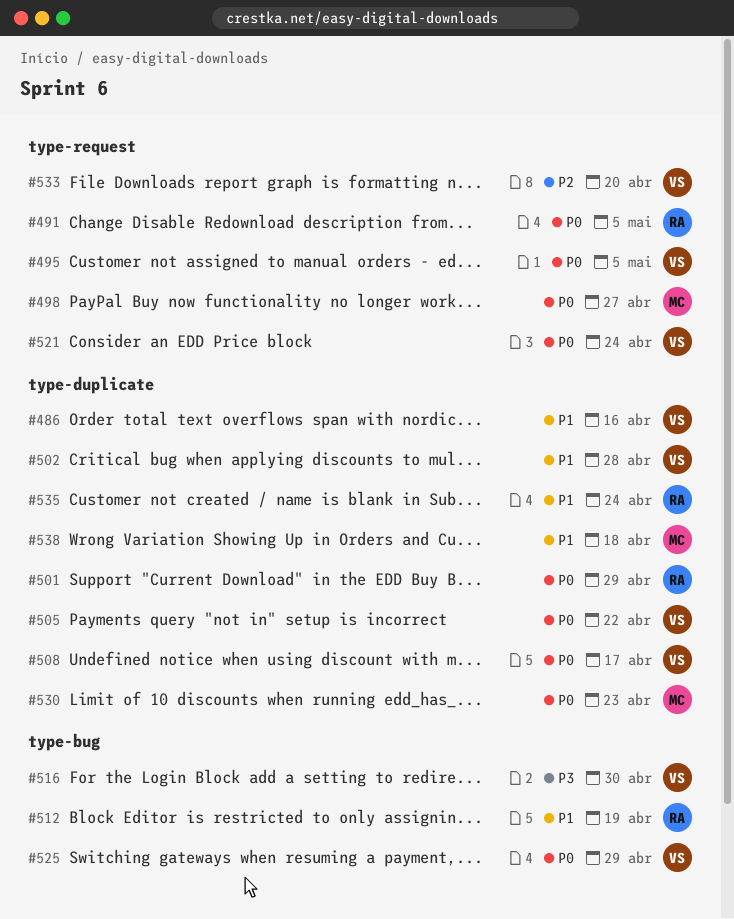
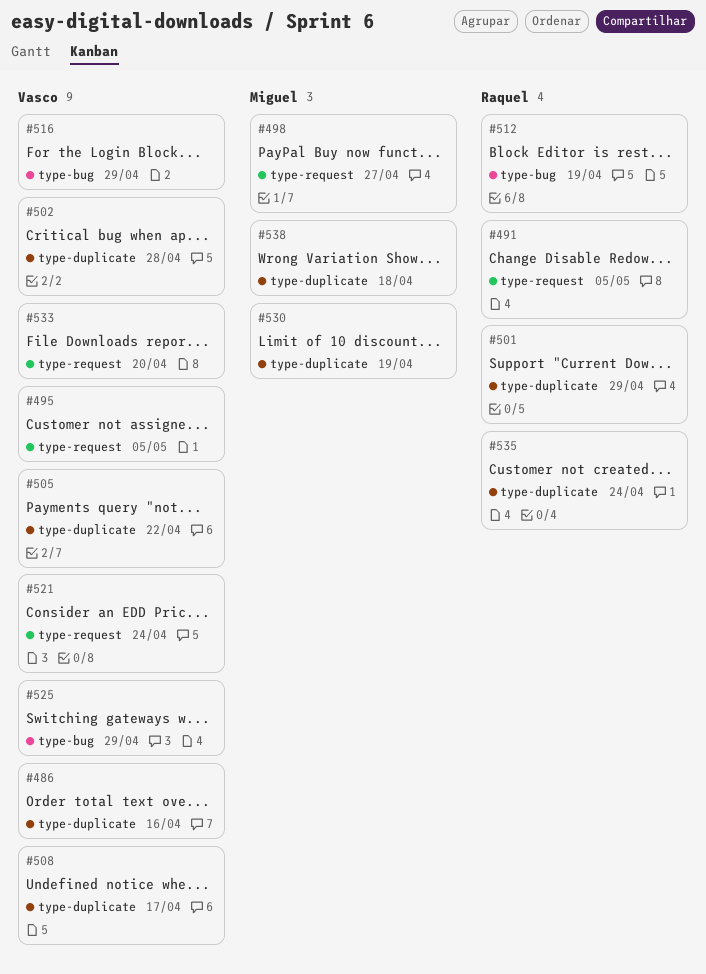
#516, due: Apr 30 -> Apr 29
#530, due: Apr 23 -> Apr 19

